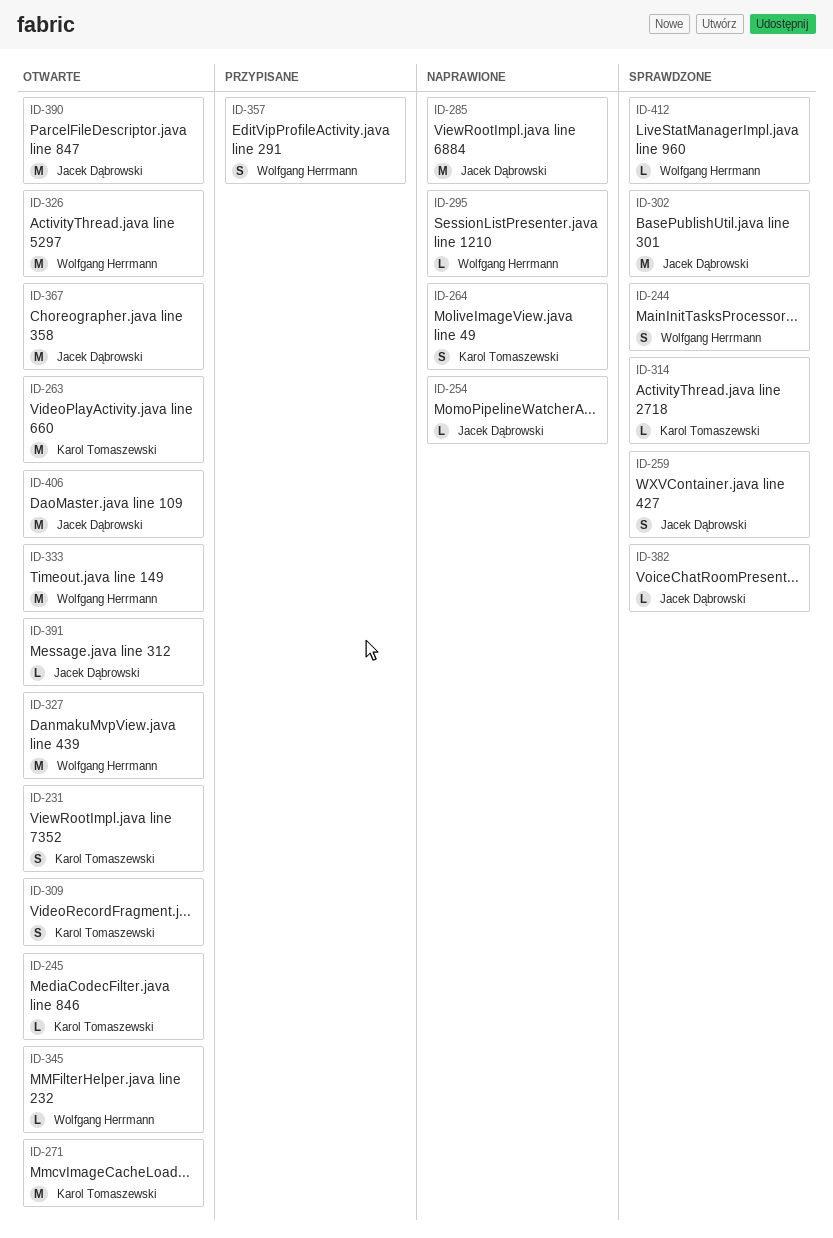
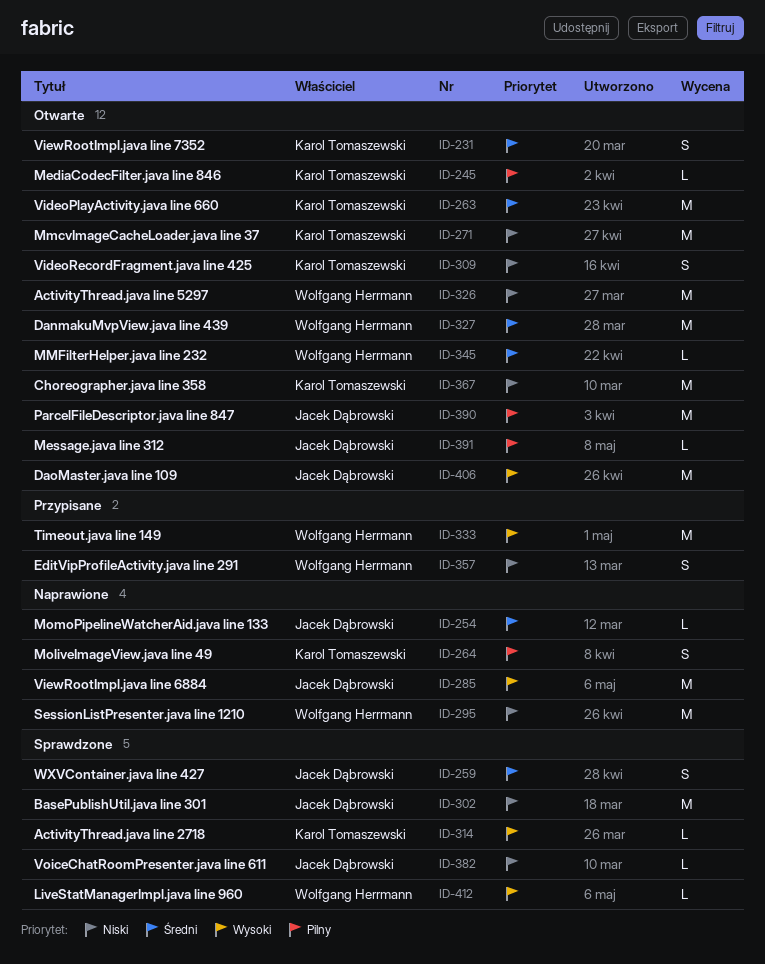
ID-244: present -> none
ID-295, estimate: L -> M
ID-333, status: Otwarte -> Przypisane
ID-367, owner: Jacek Dąbrowski -> Karol Tomaszewski

